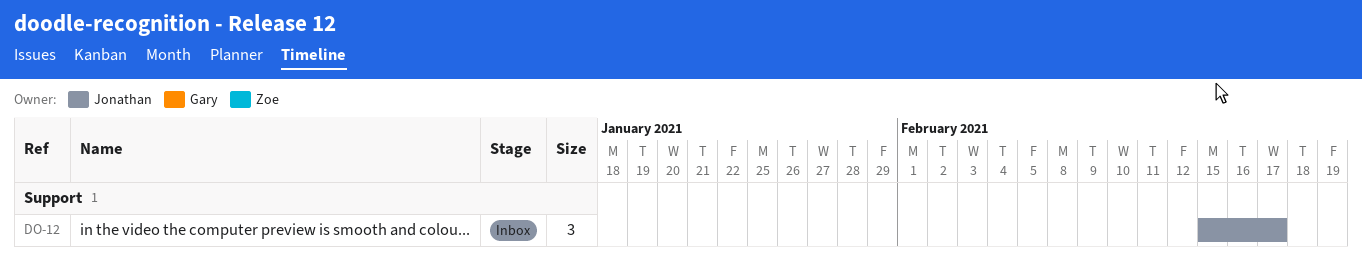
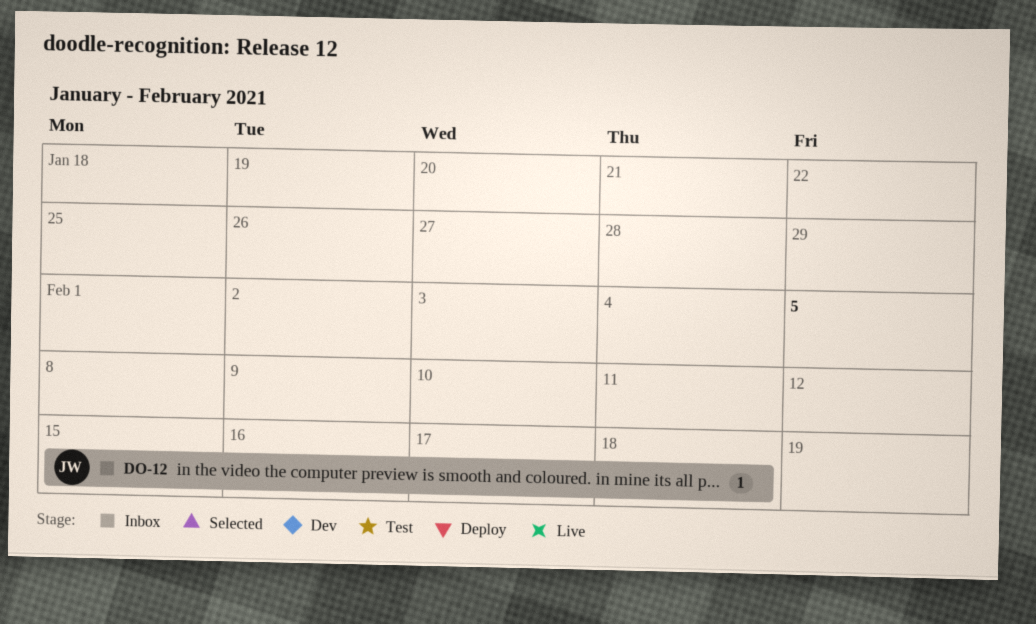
DO-12, estimate: 3 -> 1
DO-12, due: Feb 17 -> Feb 18

